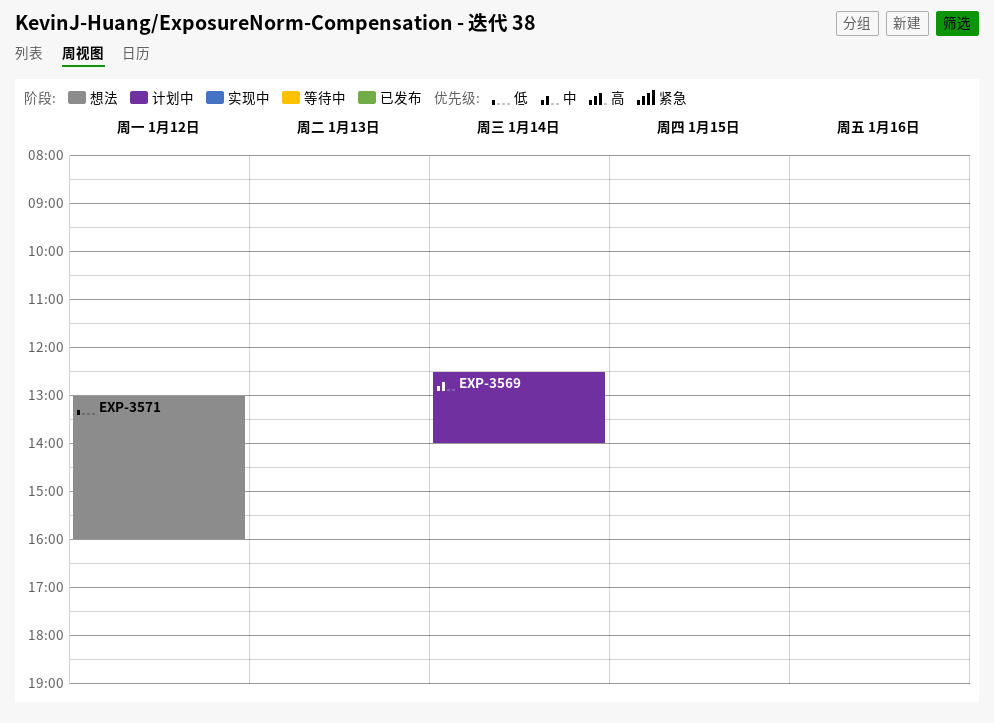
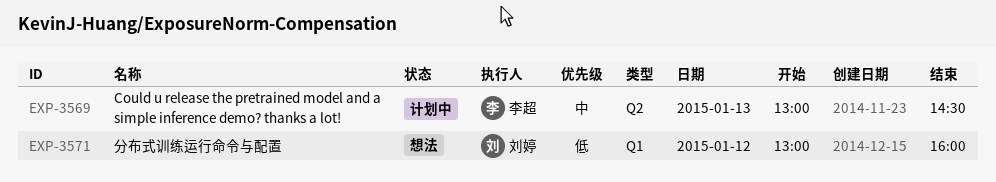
EXP-3569, day: Jan 14 -> Jan 13
EXP-3569, begins: 12:30 -> 13:00
EXP-3569, ends: 14:00 -> 14:30

